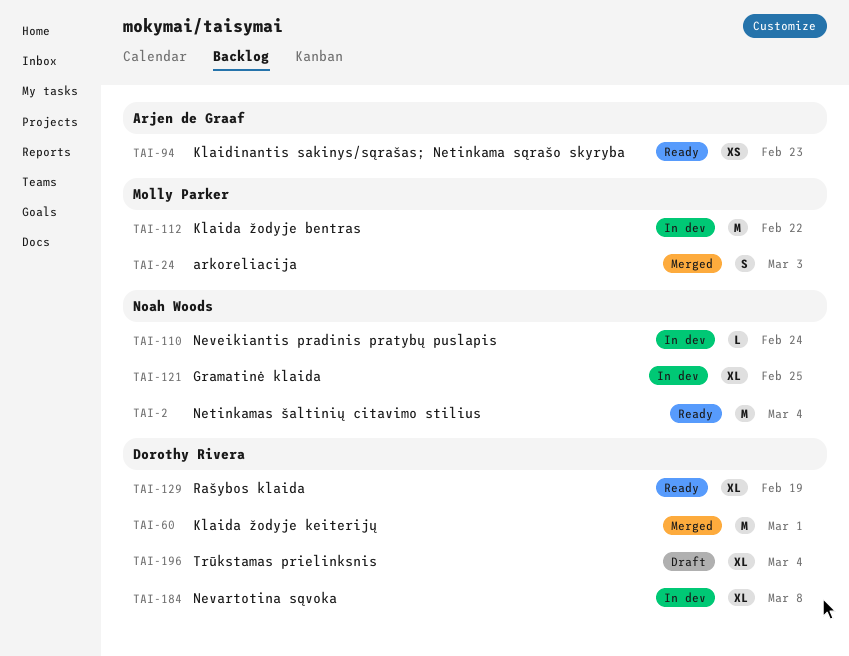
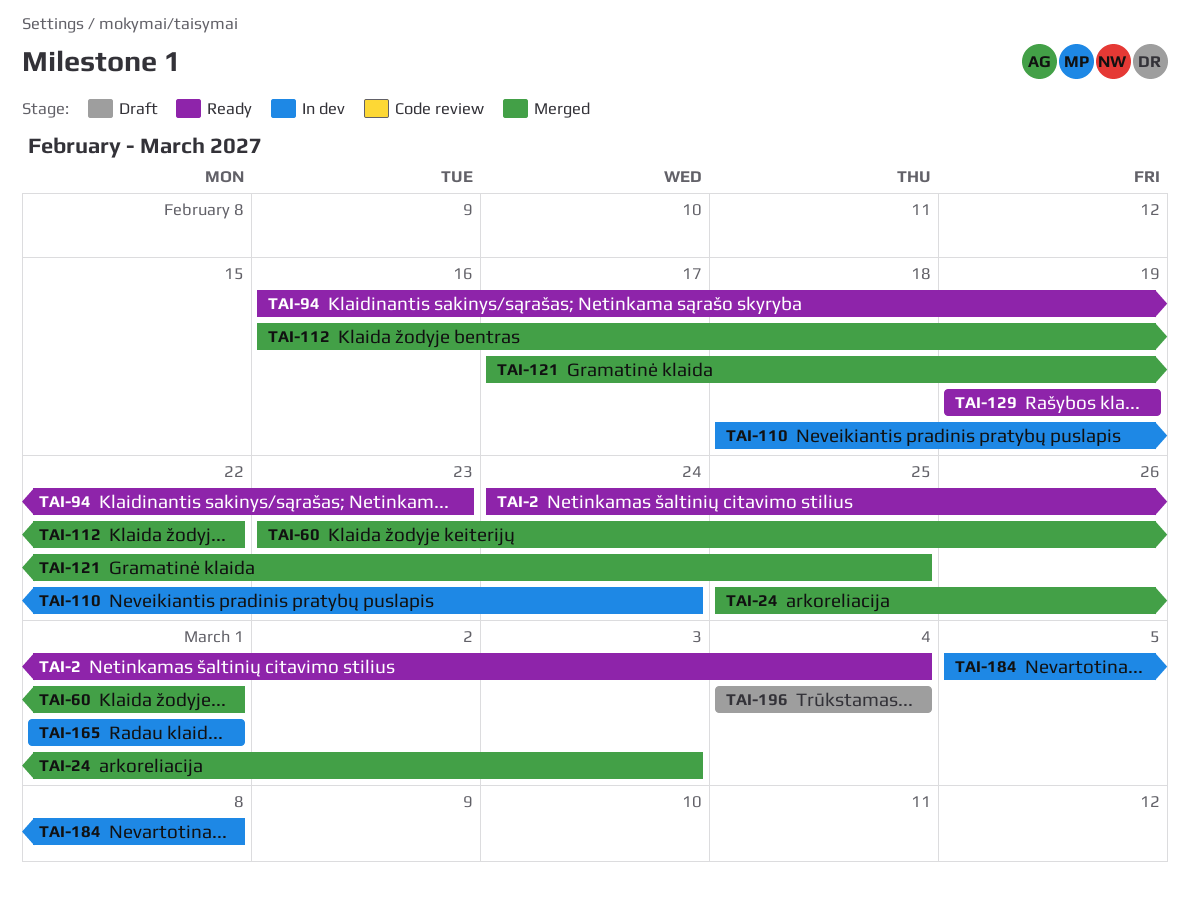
TAI-112, status: In dev -> Merged
TAI-121, status: In dev -> Merged
TAI-165: none -> present

